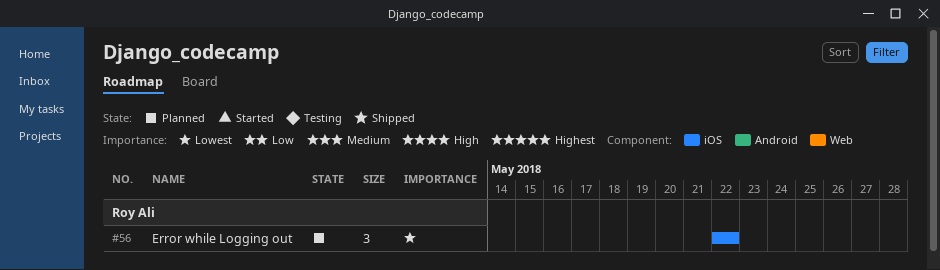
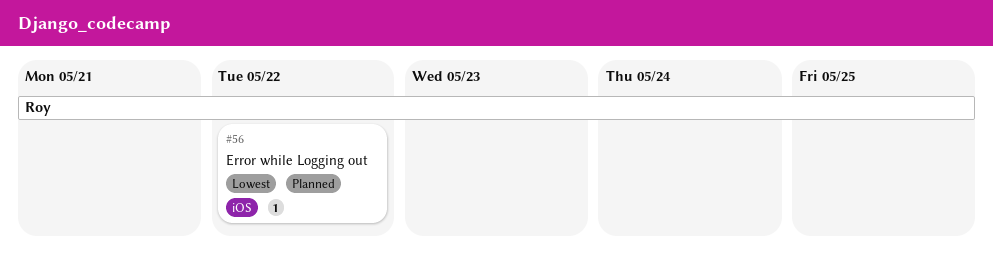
#56, estimate: 3 -> 1

